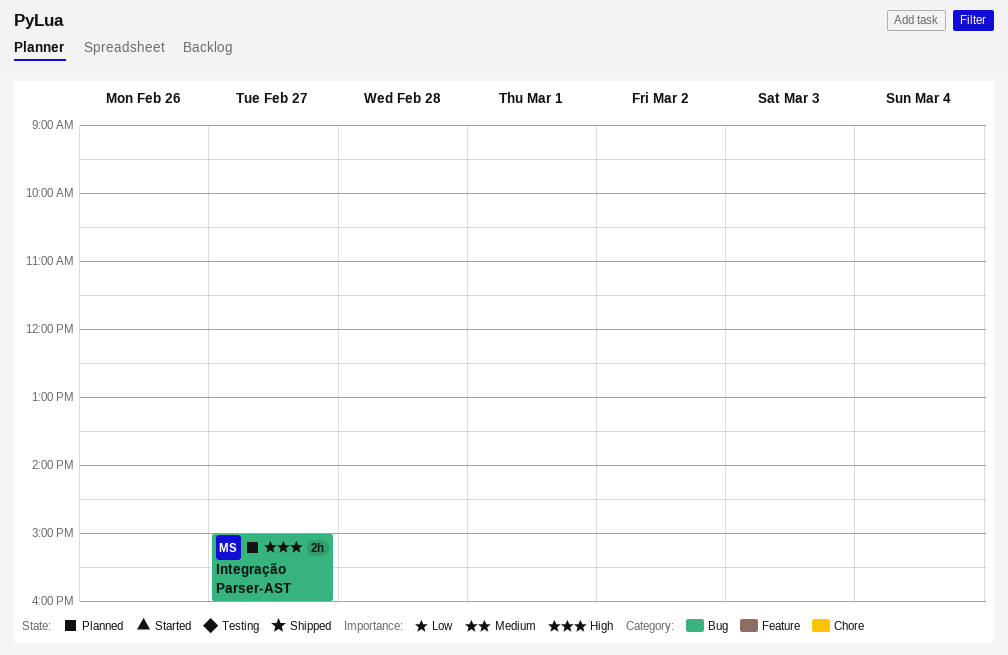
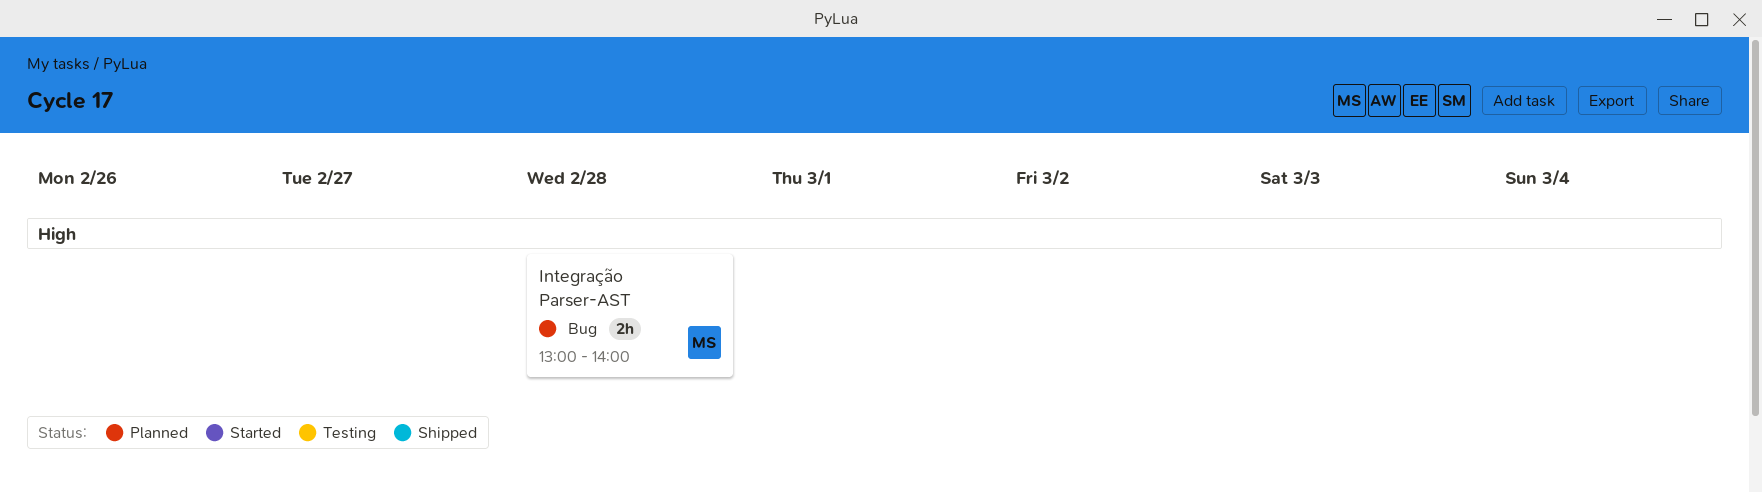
Integração Parser-AST, day: Feb 27 -> Feb 28
Integração Parser-AST, begins: 15:00 -> 13:00
Integração Parser-AST, ends: 16:00 -> 14:00

